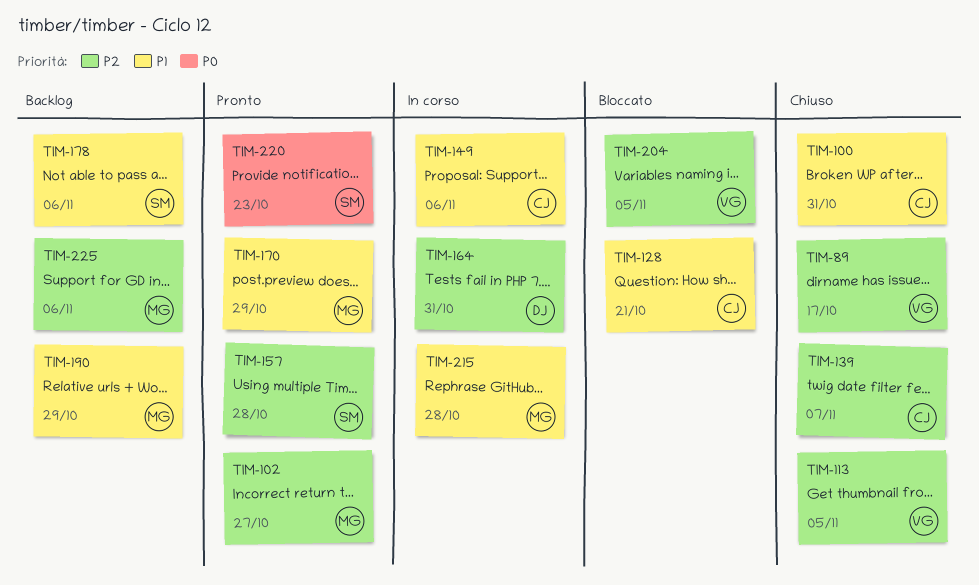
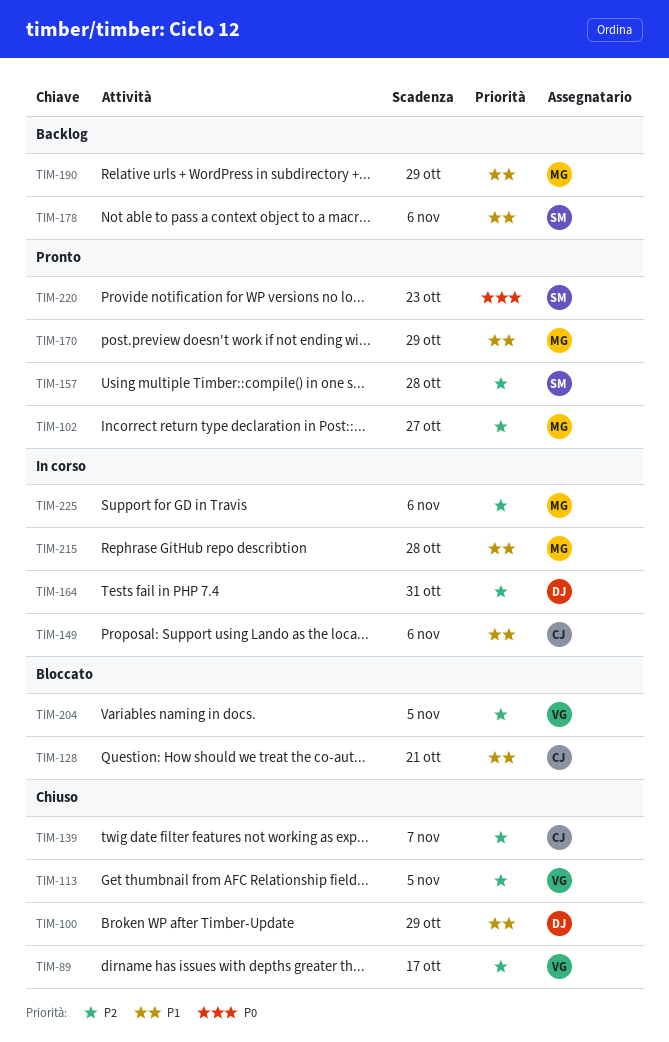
TIM-100, owner: CJ -> DJ
TIM-100, due: Oct 31 -> Oct 29
TIM-225, status: Backlog -> In corso

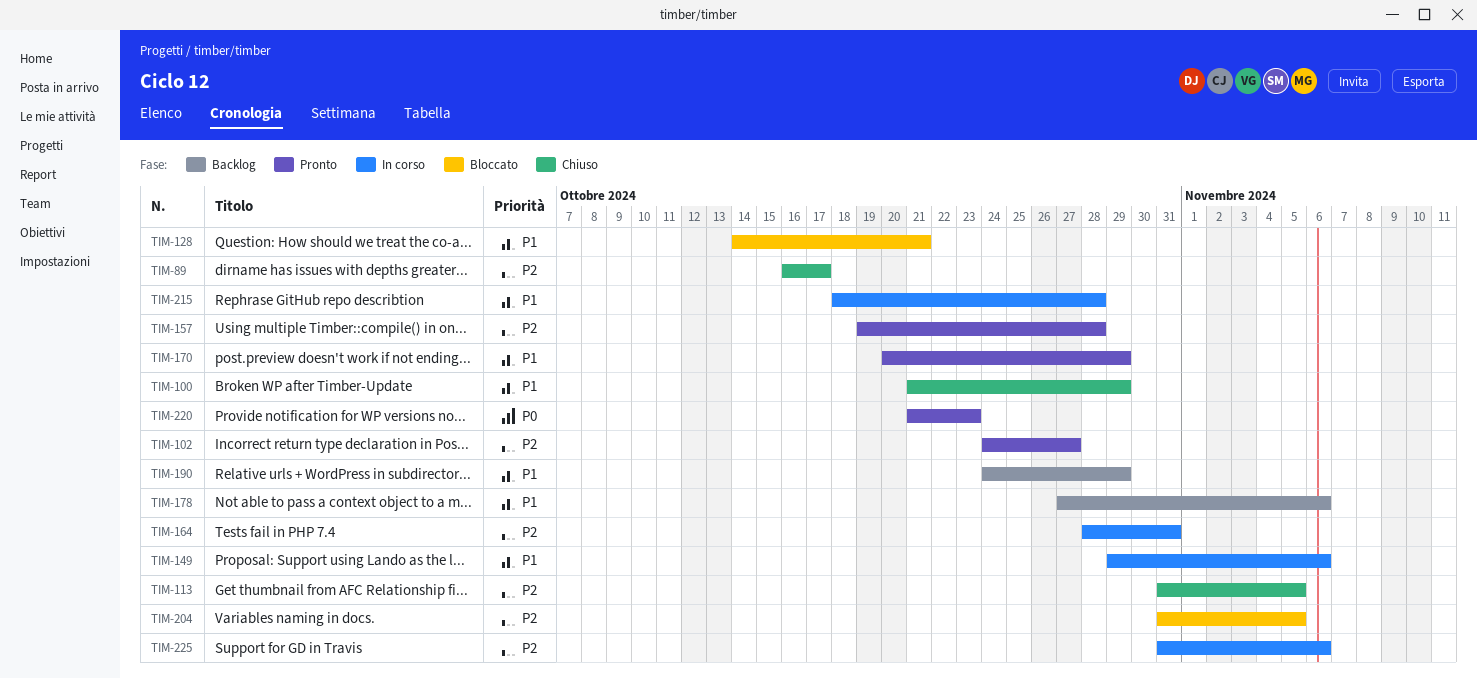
TIM-139: present -> none

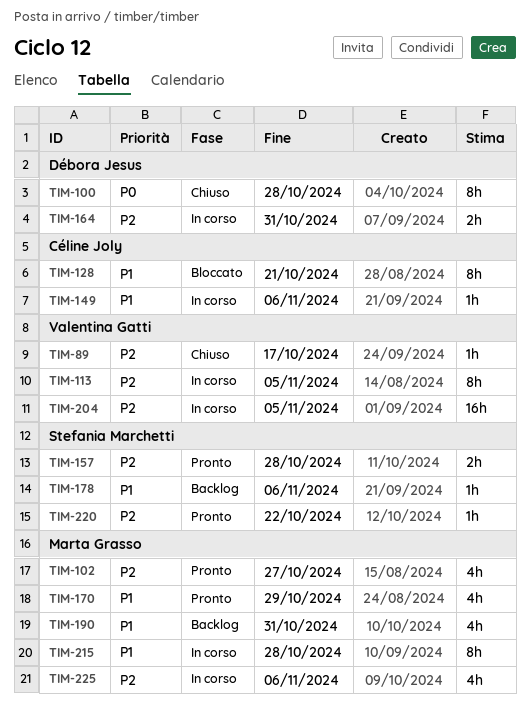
TIM-100, priority: P1 -> P0
TIM-100, due: Oct 29 -> Oct 28
TIM-113, status: Chiuso -> In corso
TIM-190, due: Oct 29 -> Oct 31
TIM-204, status: Bloccato -> In corso
TIM-220, priority: P0 -> P2
TIM-220, due: Oct 23 -> Oct 22

